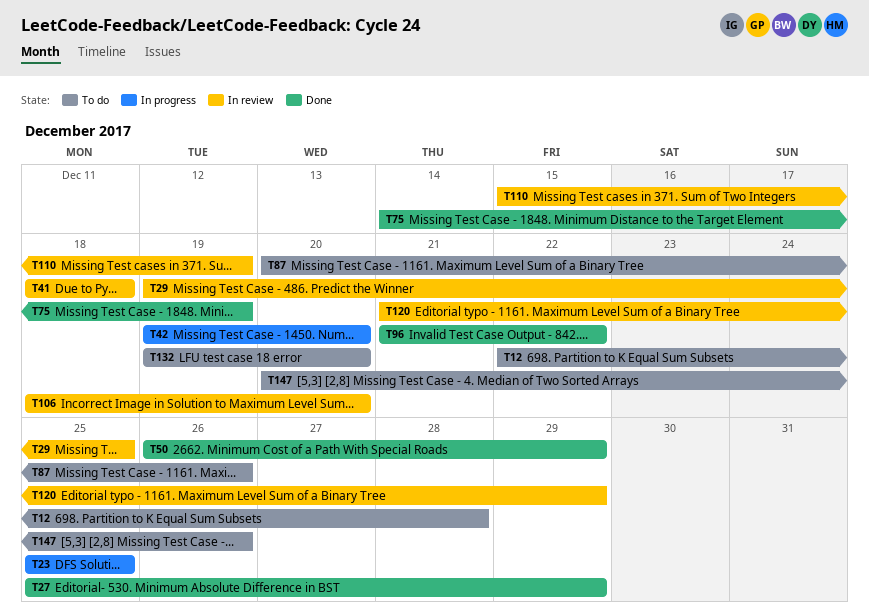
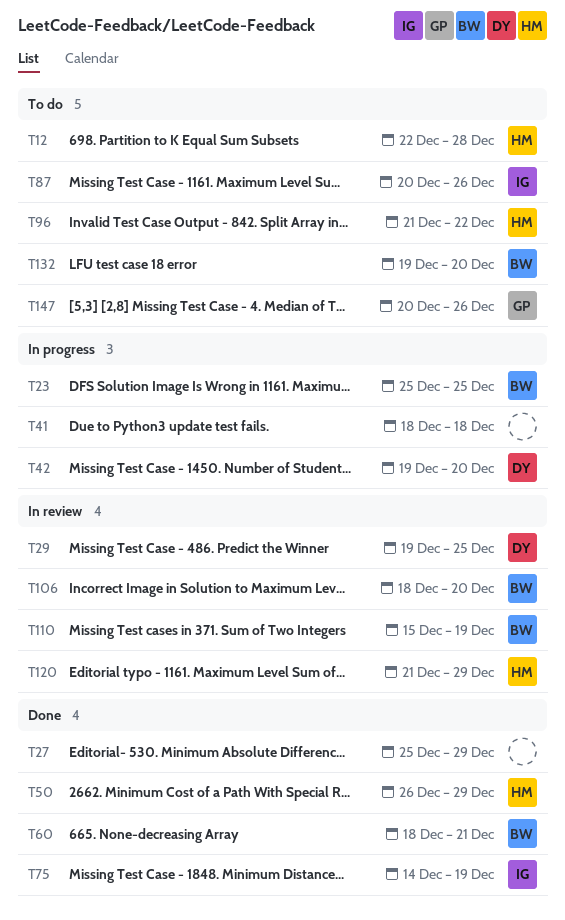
T41, status: In review -> In progress
T60: none -> present
T96, status: Done -> To do

